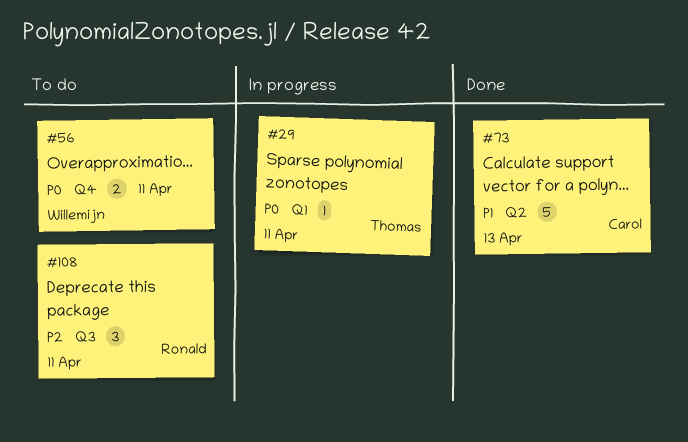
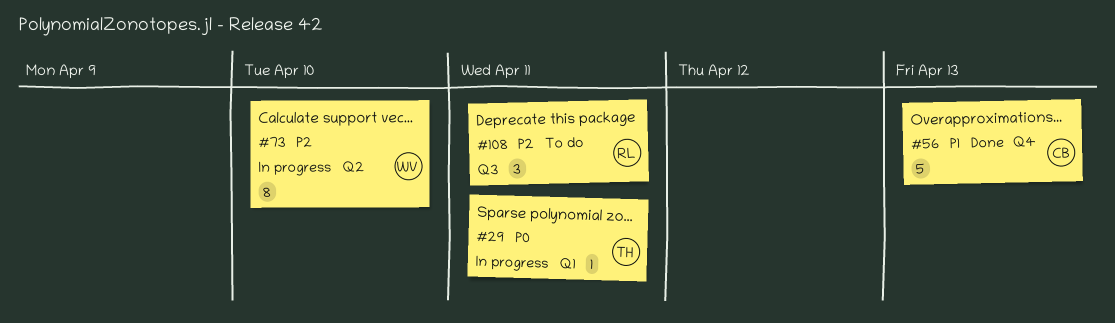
#56, status: To do -> Done
#56, owner: Willemijn -> Carol
#56, priority: P0 -> P1
#56, estimate: 2 -> 5
#56, due: Apr 11 -> Apr 13
#73, status: Done -> In progress
#73, owner: Carol -> Willemijn
#73, priority: P1 -> P2
#73, estimate: 5 -> 8
#73, due: Apr 13 -> Apr 10

